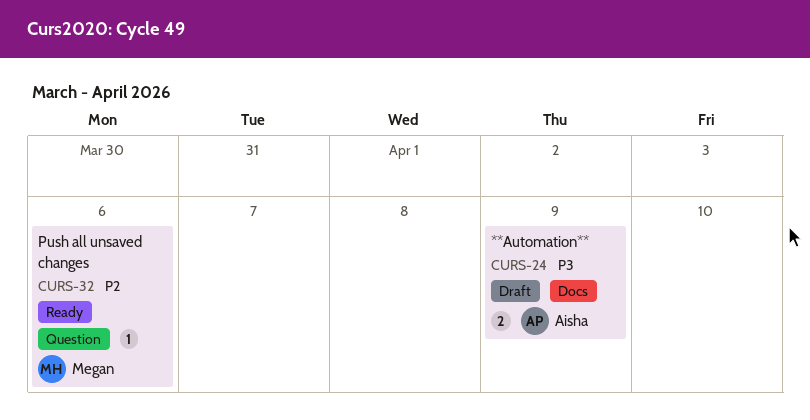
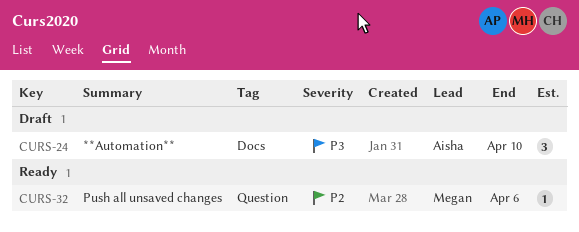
CURS-24, estimate: 2 -> 3
CURS-24, due: Apr 9 -> Apr 10

